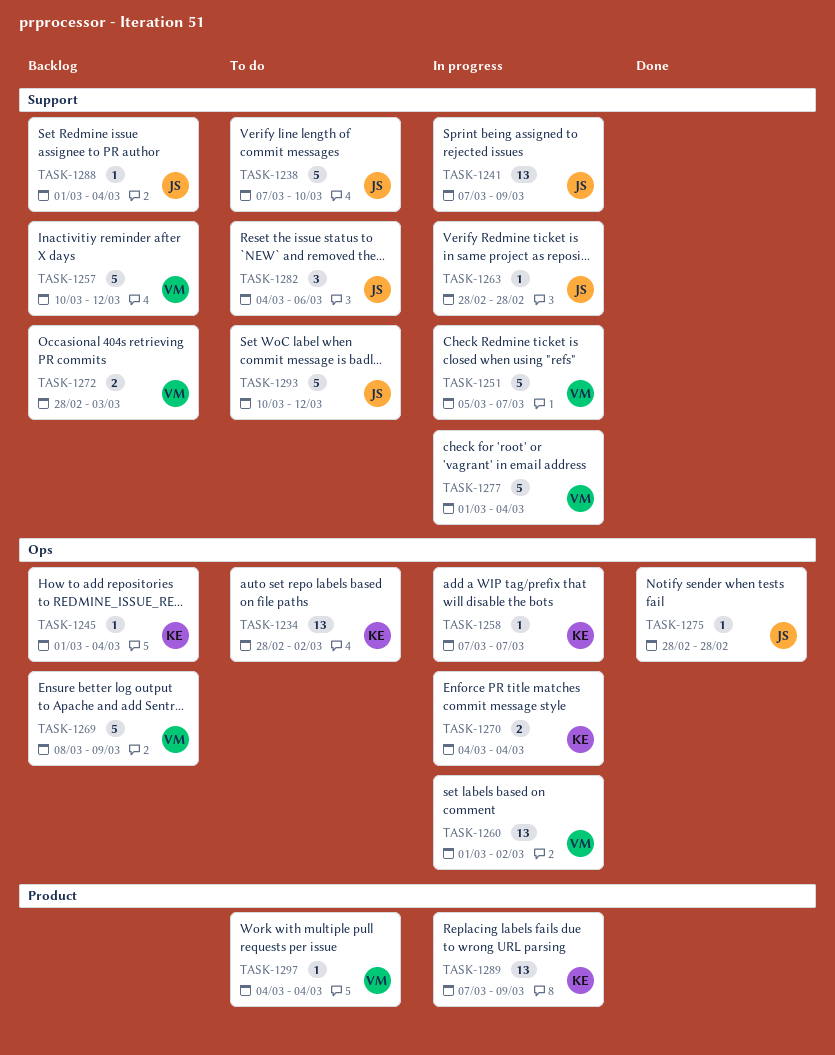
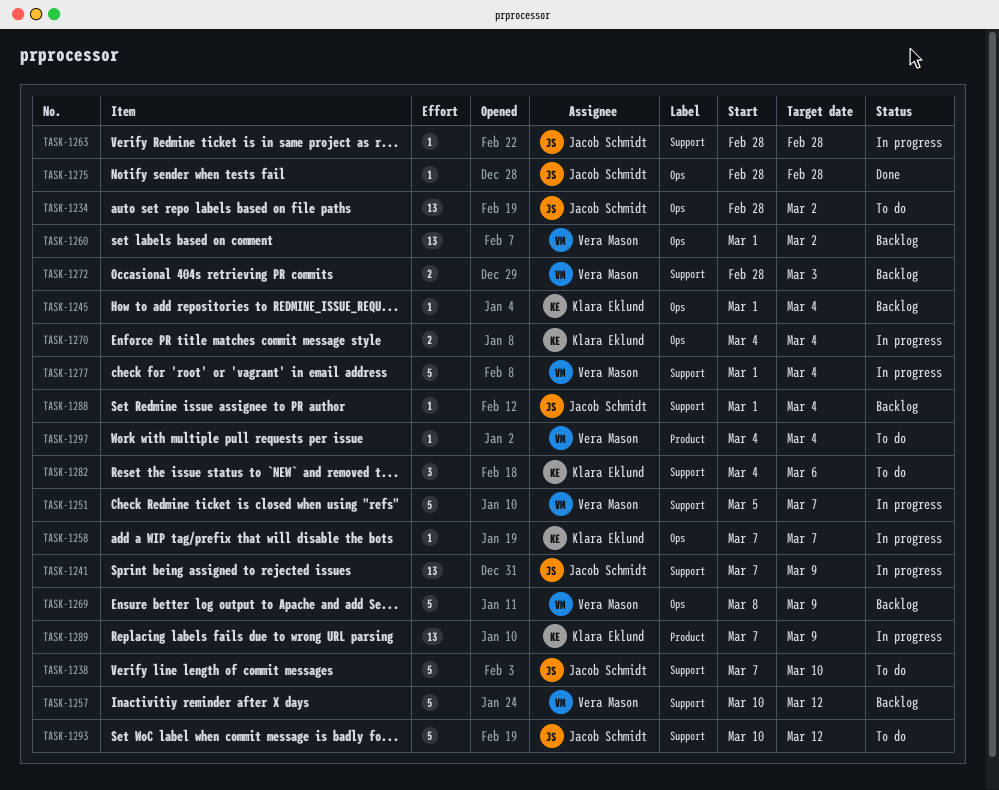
TASK-1234, owner: Klara Eklund -> Jacob Schmidt
TASK-1260, status: In progress -> Backlog
TASK-1282, owner: Jacob Schmidt -> Klara Eklund

